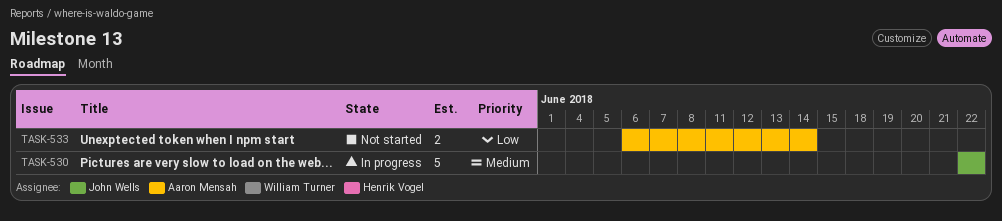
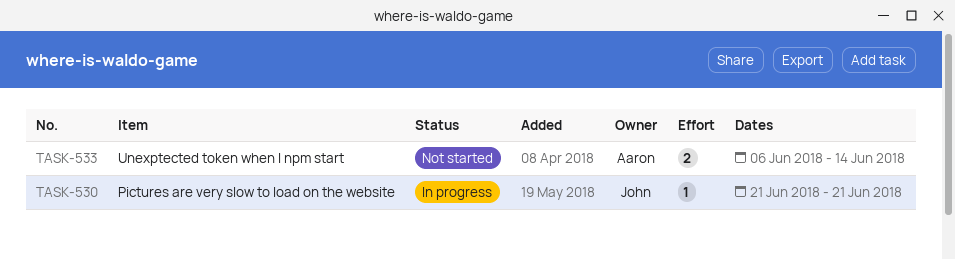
TASK-530, estimate: 5 -> 1
TASK-530, start: Jun 22 -> Jun 21
TASK-530, due: Jun 22 -> Jun 21

